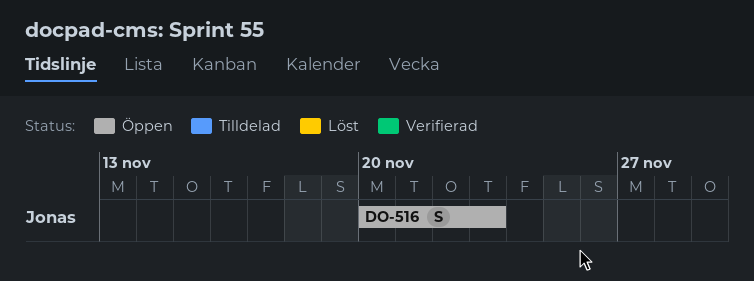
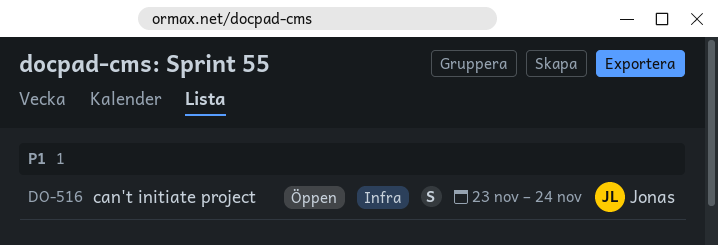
DO-516, start: Nov 20 -> Nov 23
DO-516, due: Nov 23 -> Nov 24

